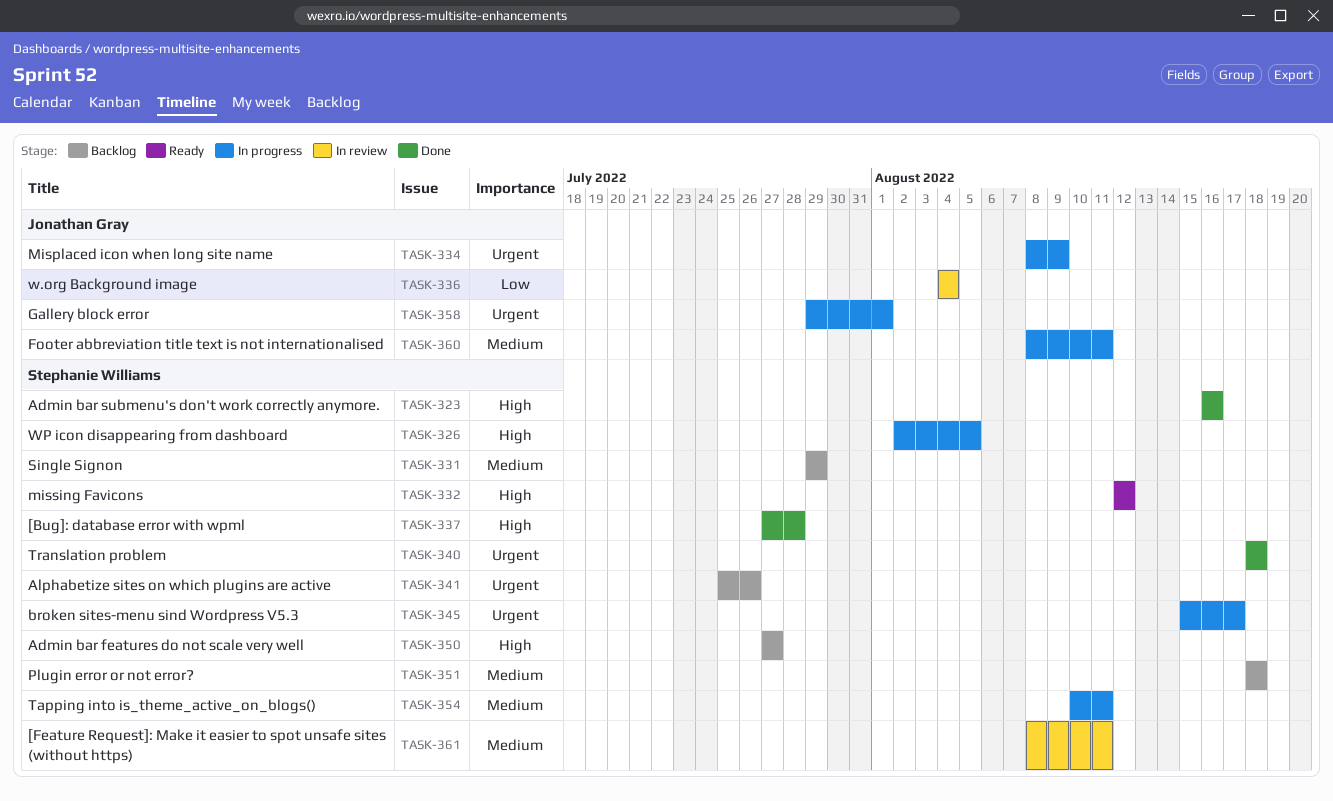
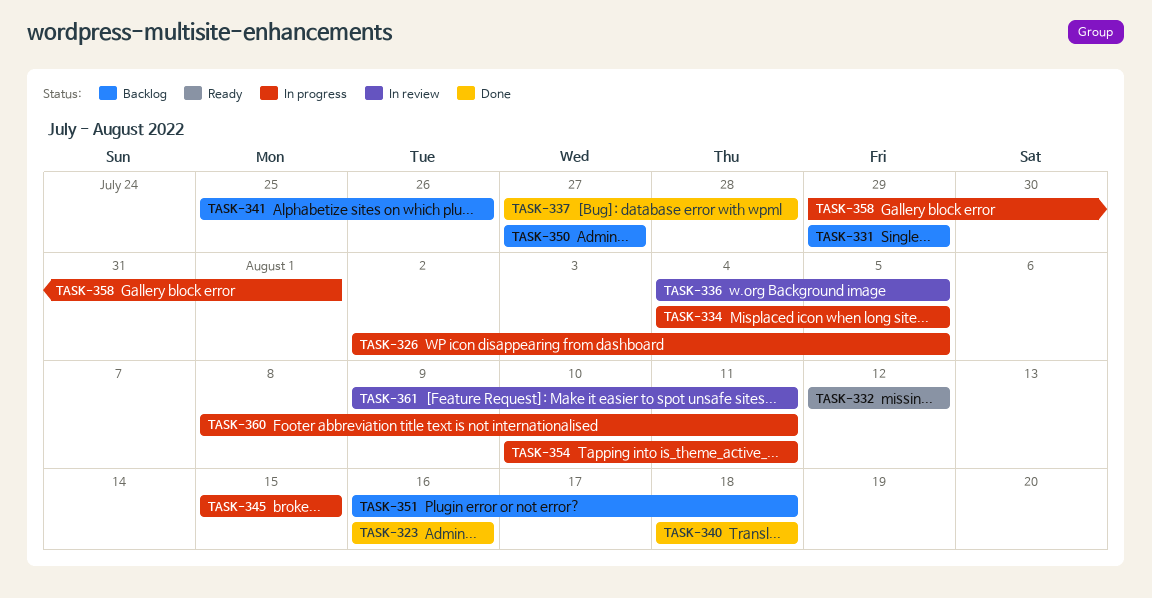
TASK-334, start: Aug 8 -> Aug 4
TASK-334, due: Aug 9 -> Aug 5
TASK-336, due: Aug 4 -> Aug 5
TASK-345, due: Aug 17 -> Aug 15
TASK-351, start: Aug 18 -> Aug 16
TASK-361, start: Aug 8 -> Aug 9

